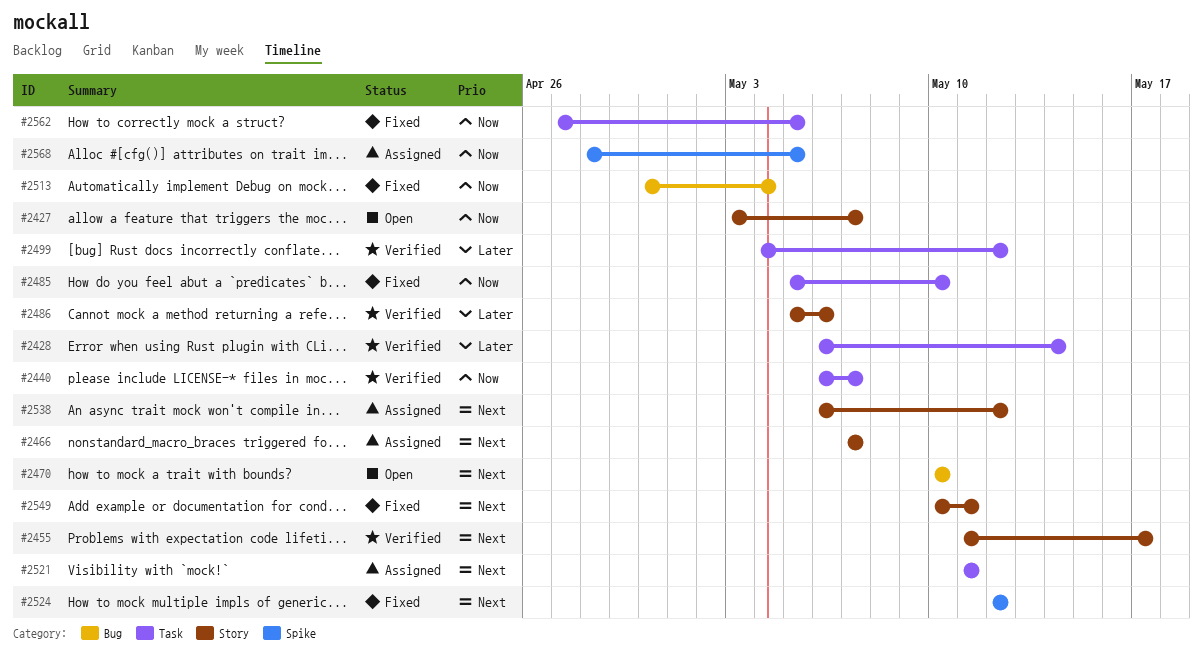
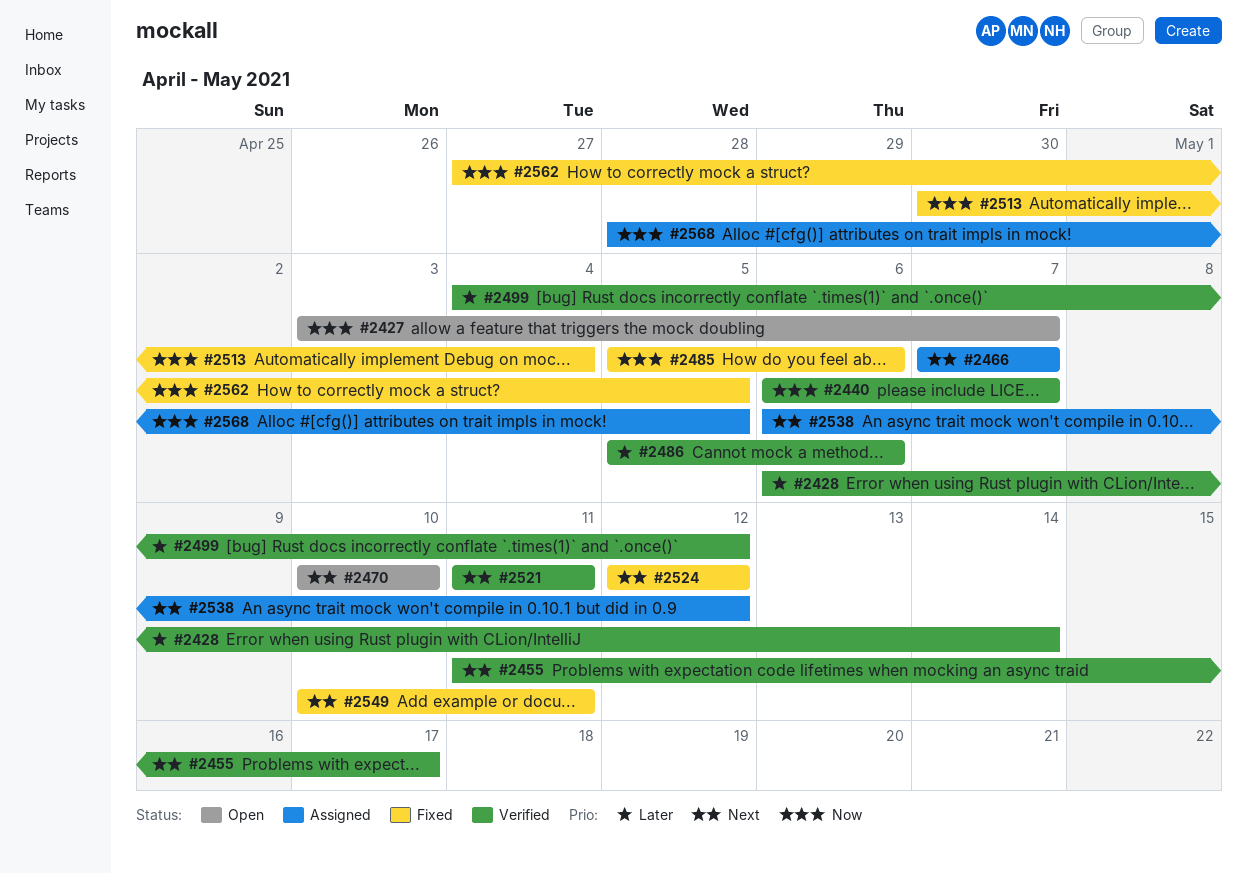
#2485, due: May 10 -> May 6
#2521, status: Assigned -> Verified

